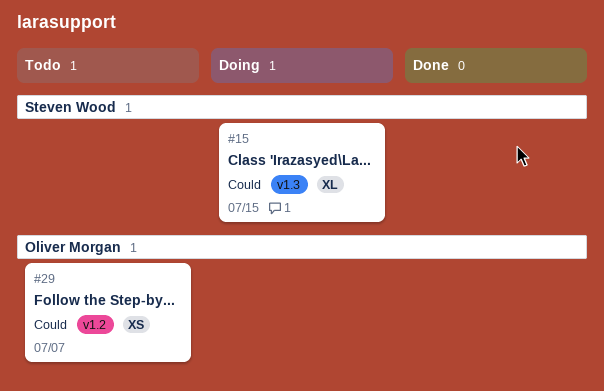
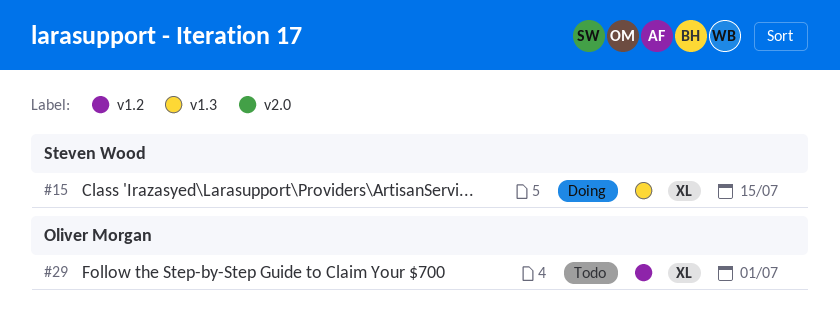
#29, estimate: XS -> XL
#29, due: Jul 7 -> Jul 1

